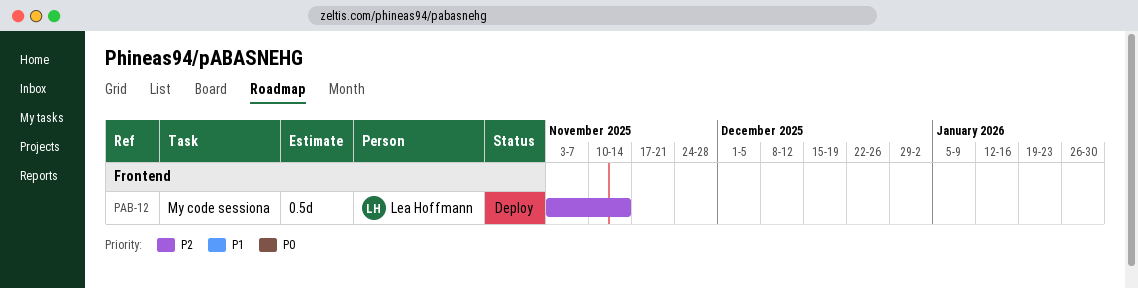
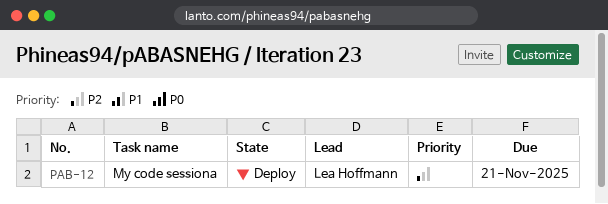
PAB-12, due: Nov 14 -> Nov 21

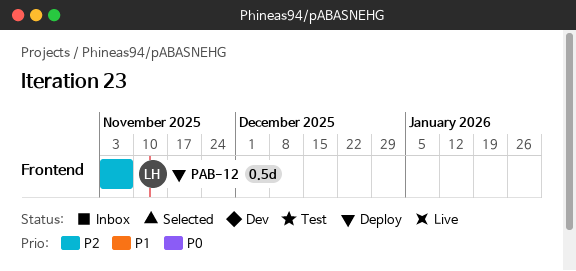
PAB-12, due: Nov 21 -> Nov 7

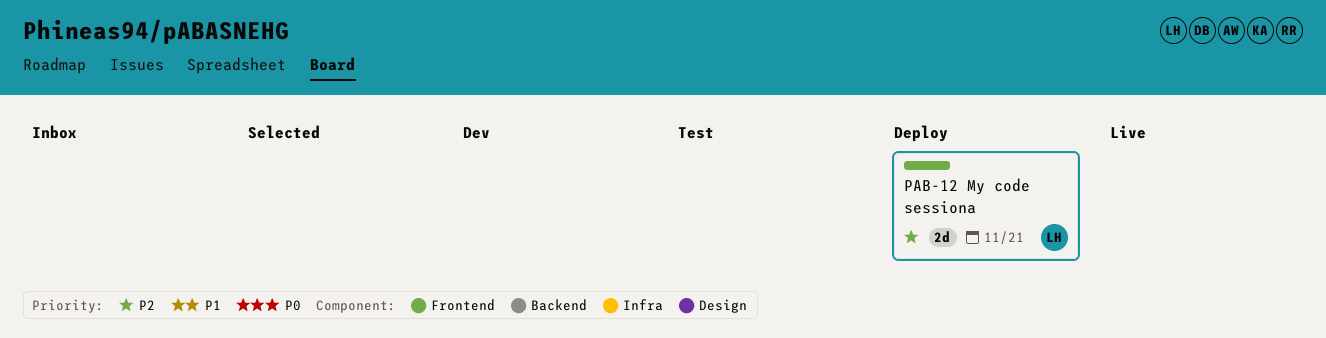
PAB-12, estimate: 0.5d -> 2d
PAB-12, due: Nov 7 -> Nov 21

